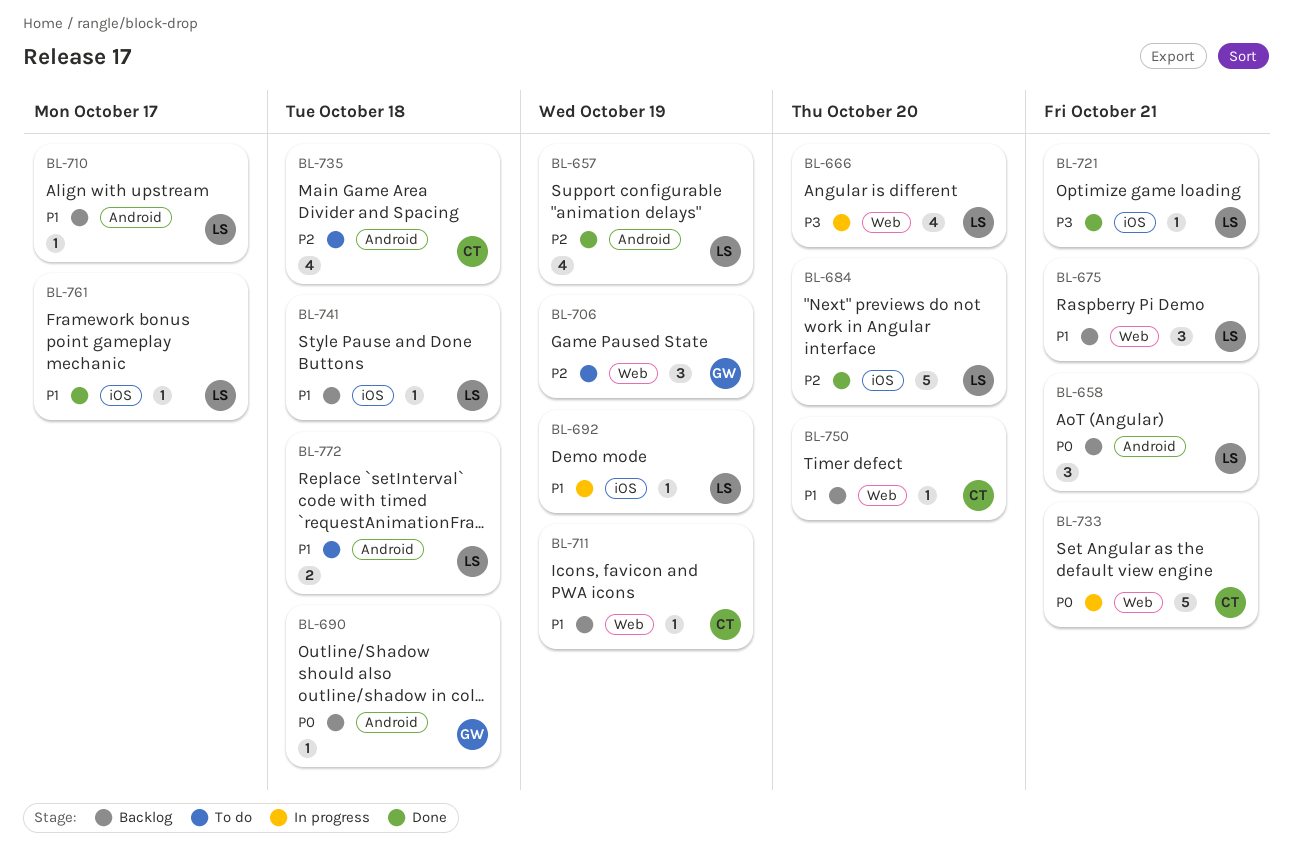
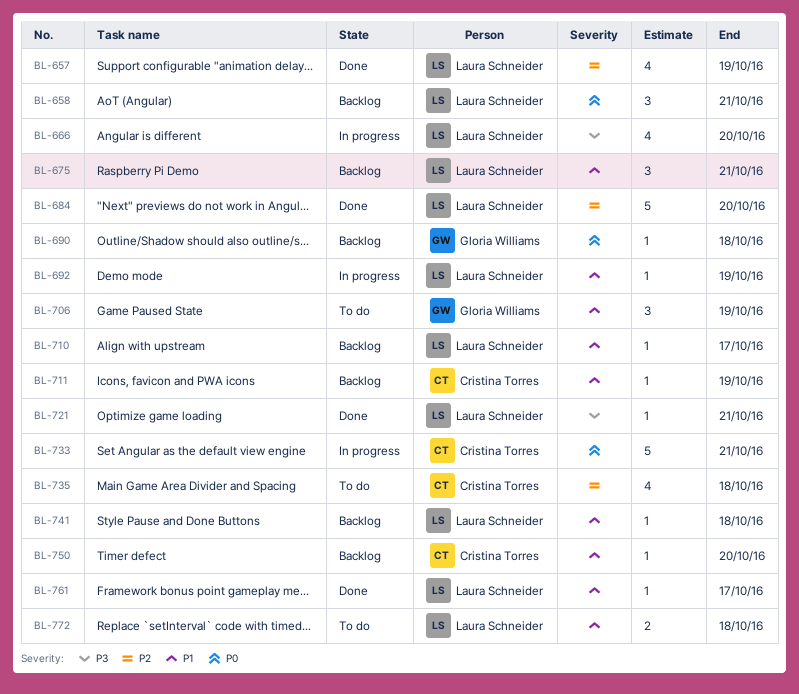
BL-706, priority: P2 -> P1

